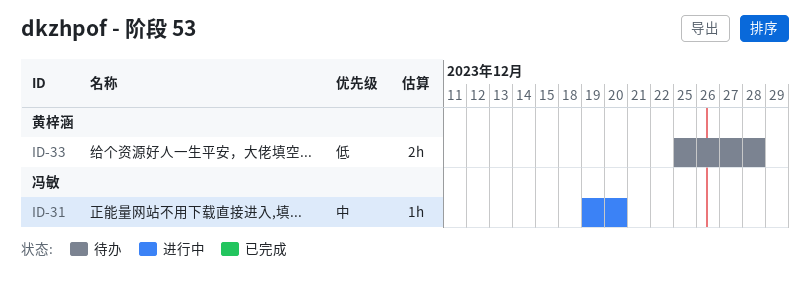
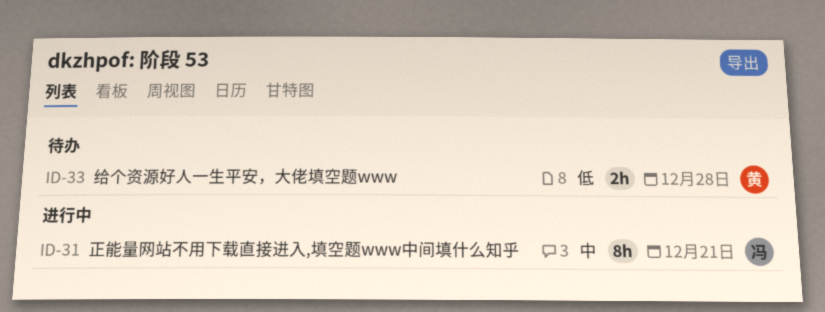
ID-31, estimate: 1h -> 8h
ID-31, due: Dec 20 -> Dec 21

